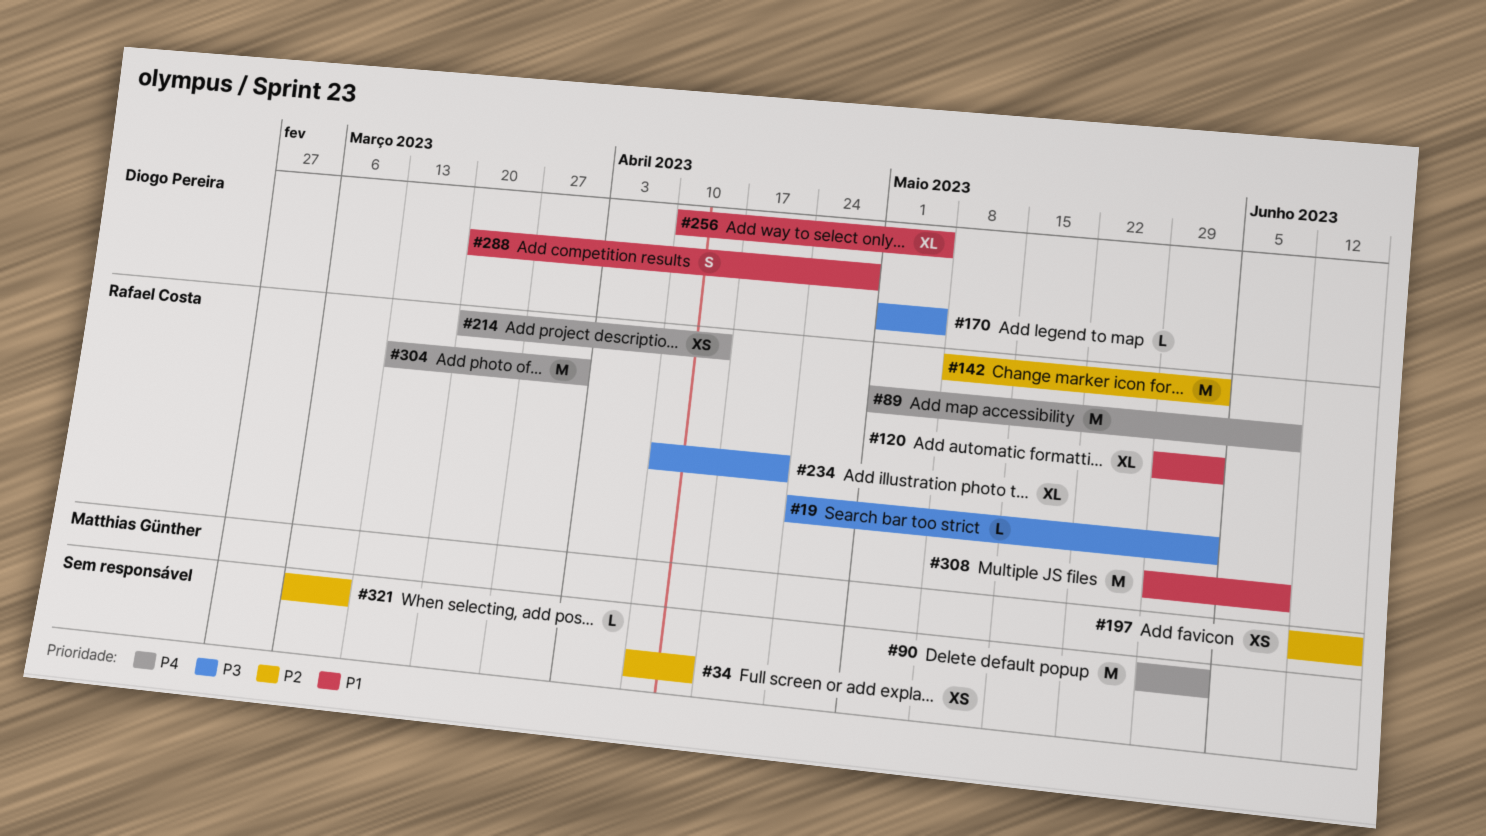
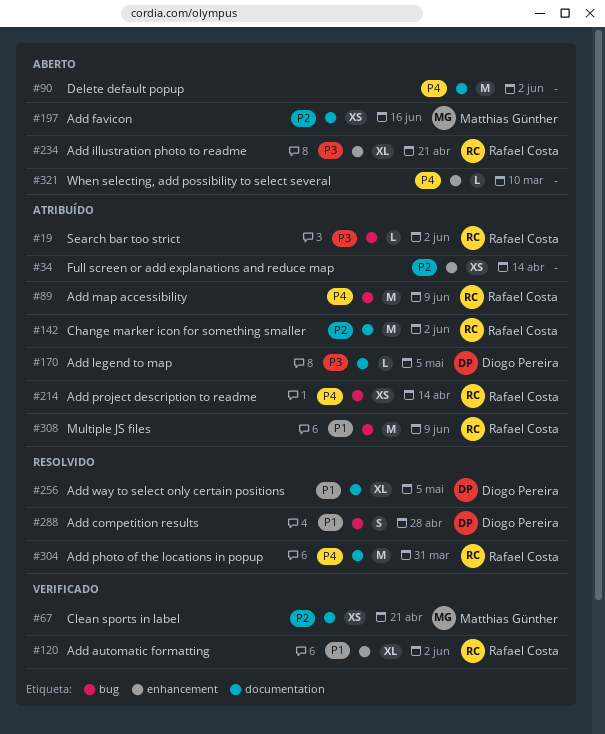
#67: none -> present
#321, priority: P2 -> P4

